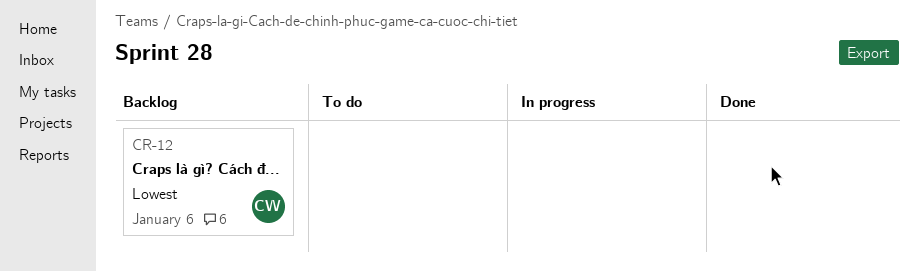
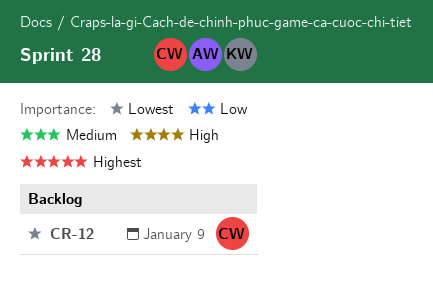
CR-12, due: Jan 6 -> Jan 9

